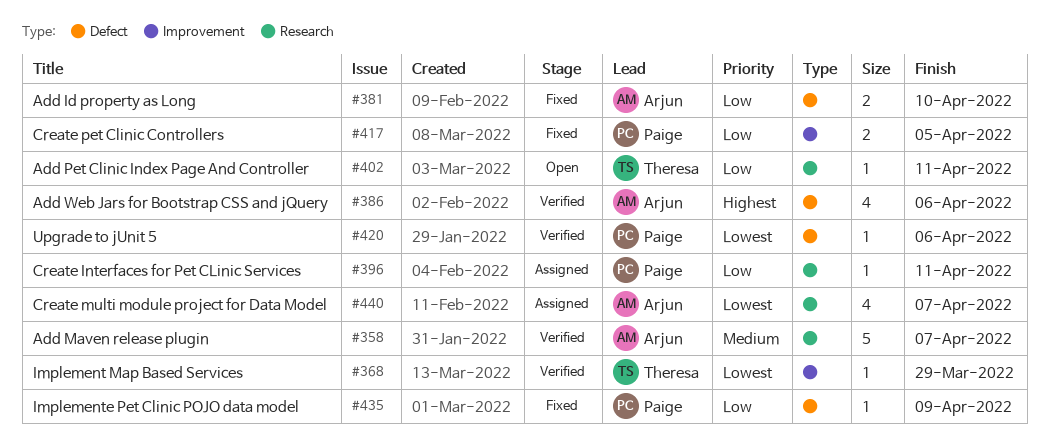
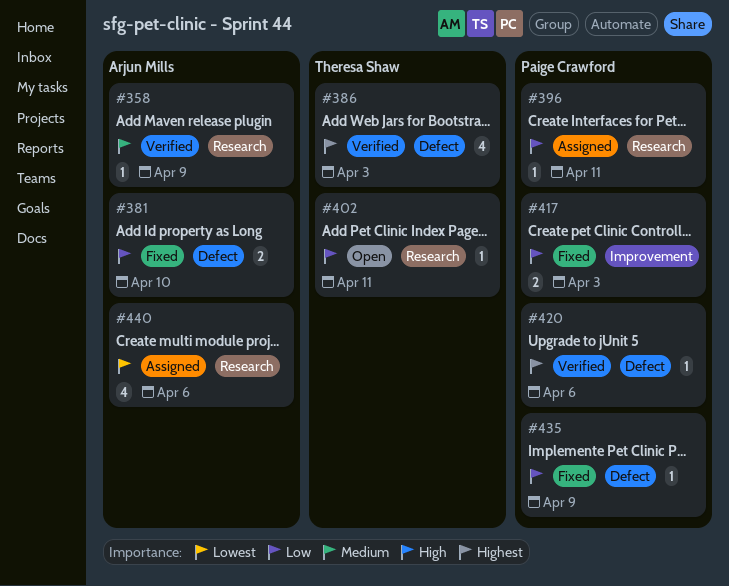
#358, estimate: 5 -> 1
#358, due: Apr 7 -> Apr 9
#368: present -> none
#386, owner: Arjun Mills -> Theresa Shaw
#386, due: Apr 6 -> Apr 3
#417, due: Apr 5 -> Apr 3
#420, priority: Lowest -> Highest
#440, due: Apr 7 -> Apr 6

